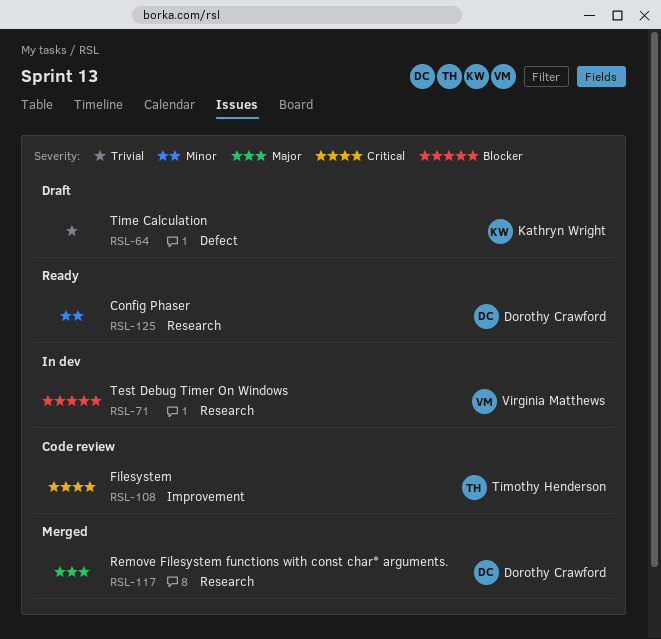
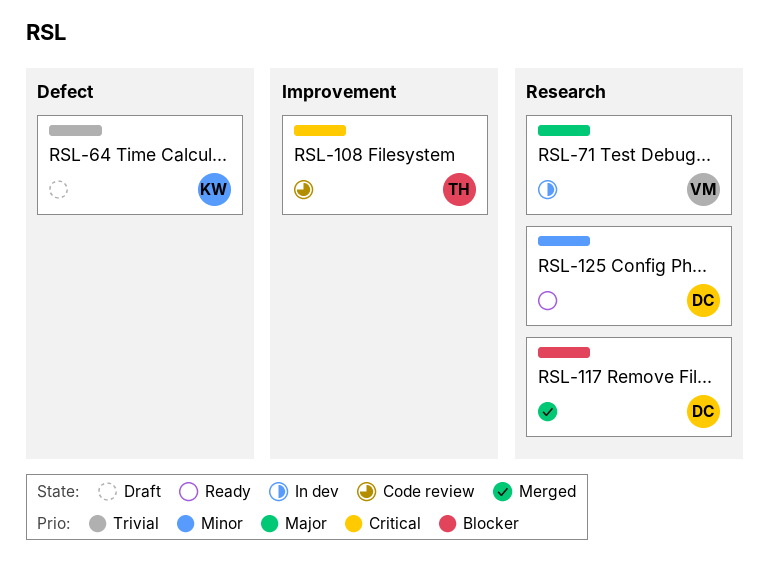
RSL-71, priority: Blocker -> Major
RSL-117, priority: Major -> Blocker

